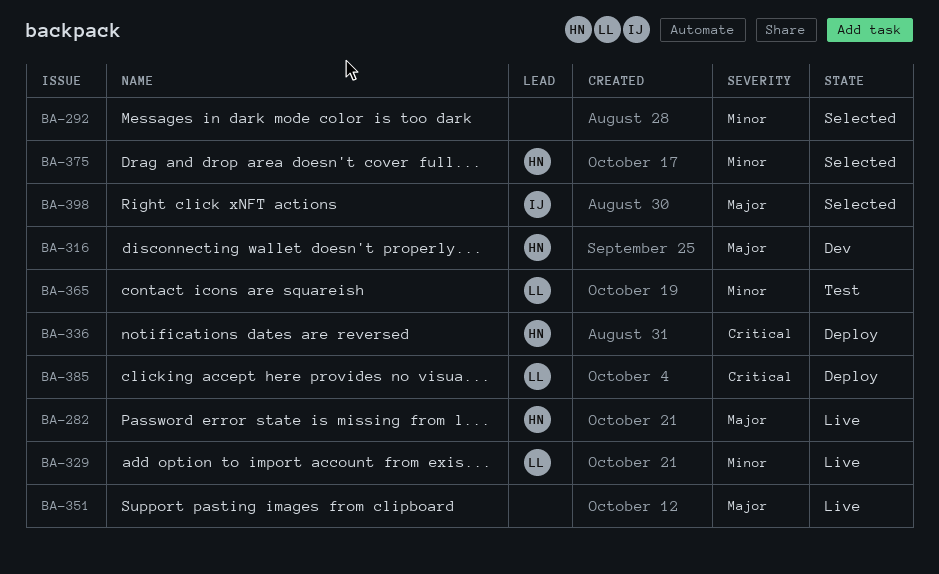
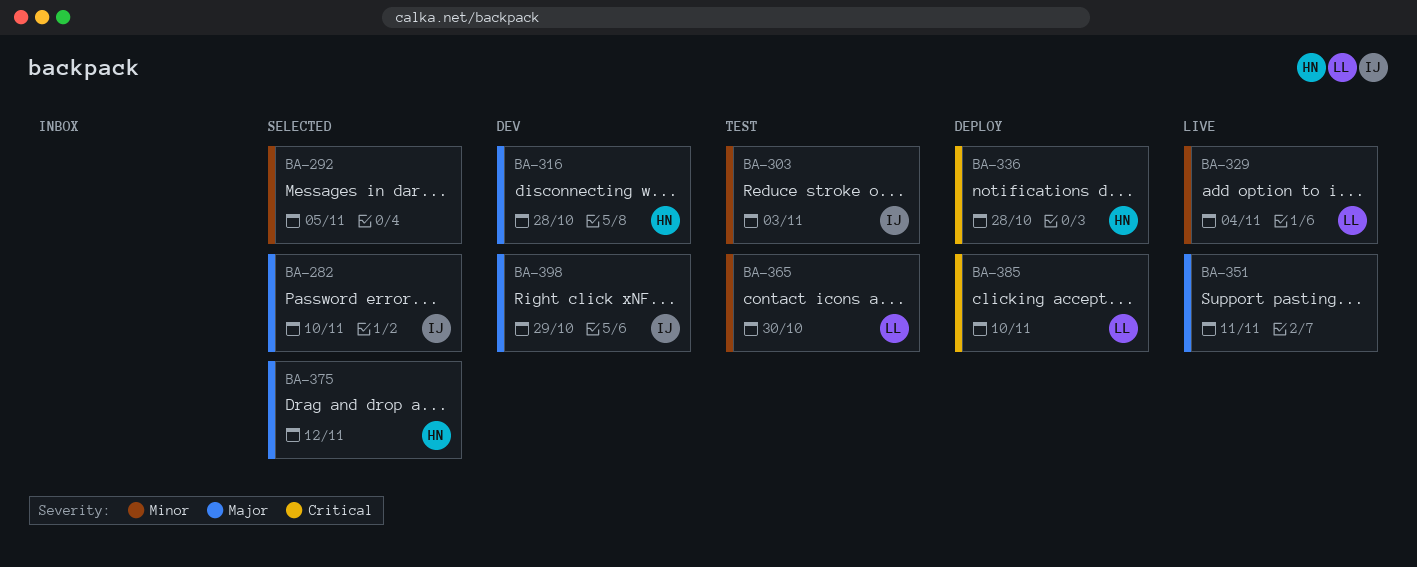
BA-282, status: Live -> Selected
BA-282, owner: HN -> IJ
BA-303: none -> present
BA-375, priority: Minor -> Major
BA-398, status: Selected -> Dev

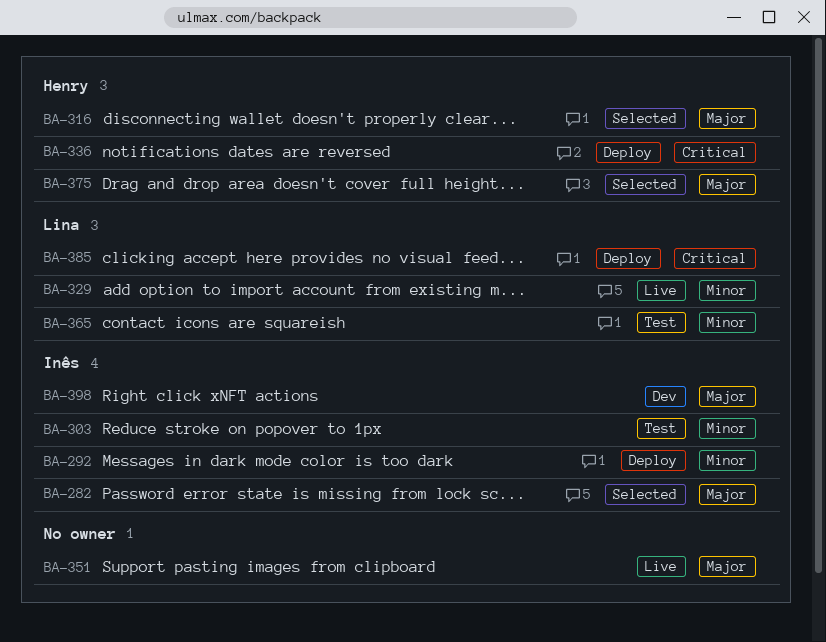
BA-292, status: Selected -> Deploy
BA-292, owner: none -> Inês
BA-316, status: Dev -> Selected

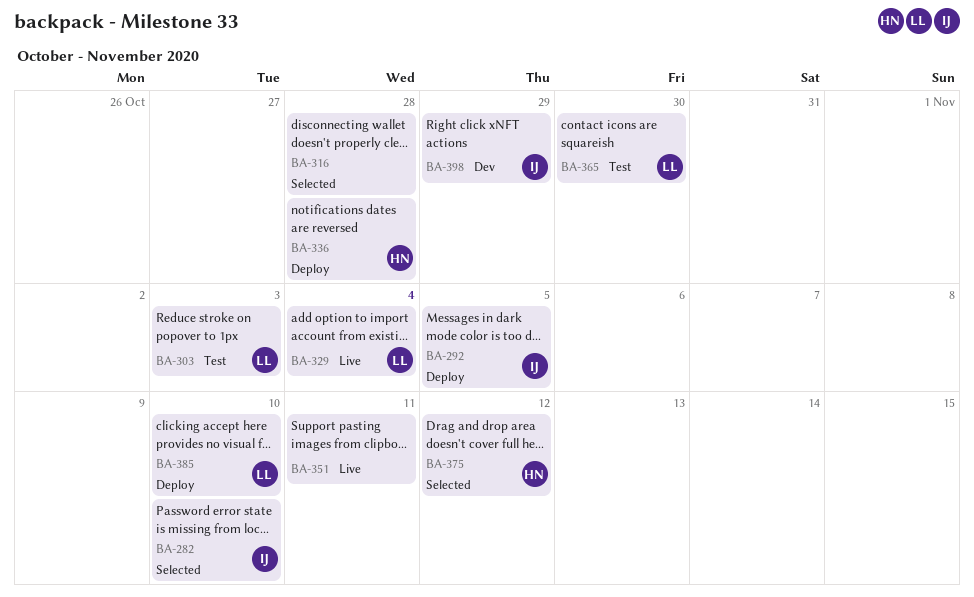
BA-303, owner: Inês -> Lina
BA-316, owner: Henry -> none

